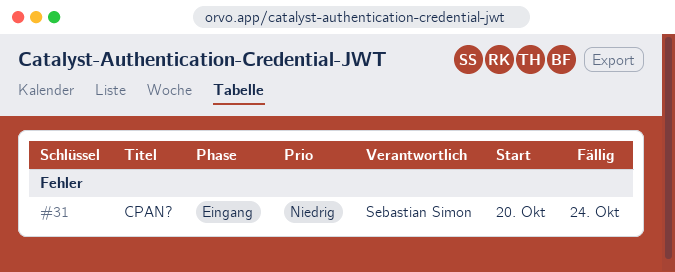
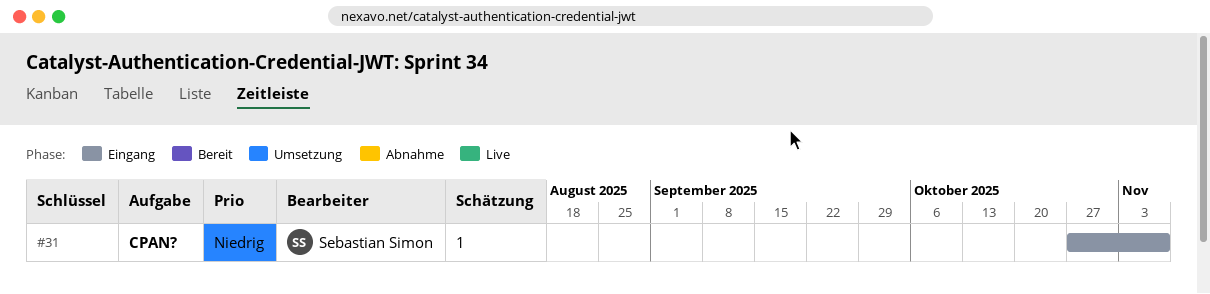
#31, start: Oct 20 -> Oct 27
#31, due: Oct 24 -> Nov 7

